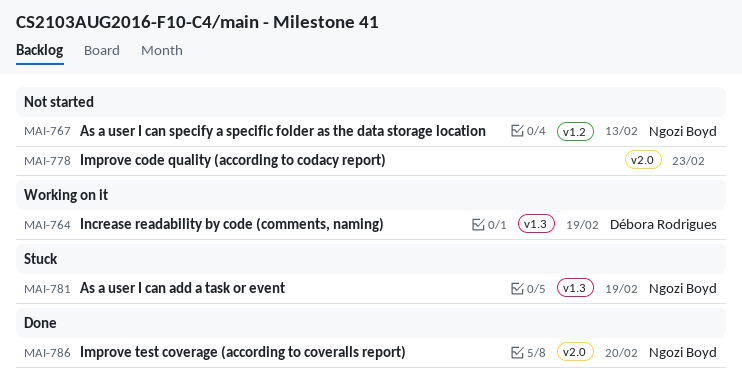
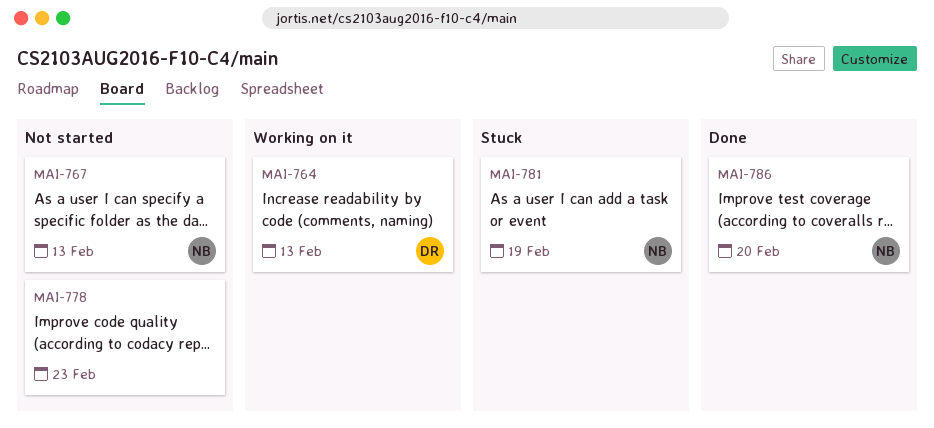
MAI-764, due: Feb 19 -> Feb 13

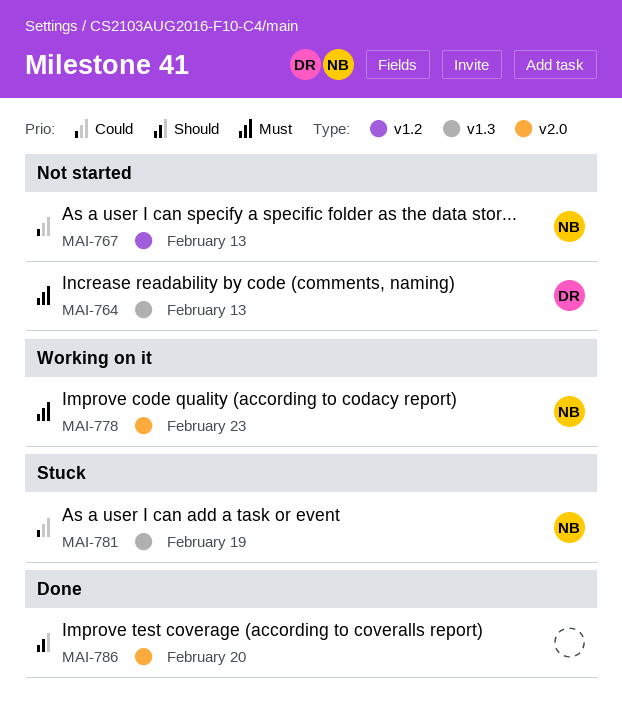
MAI-764, status: Working on it -> Not started
MAI-778, status: Not started -> Working on it
MAI-778, owner: none -> NB
MAI-786, owner: NB -> none

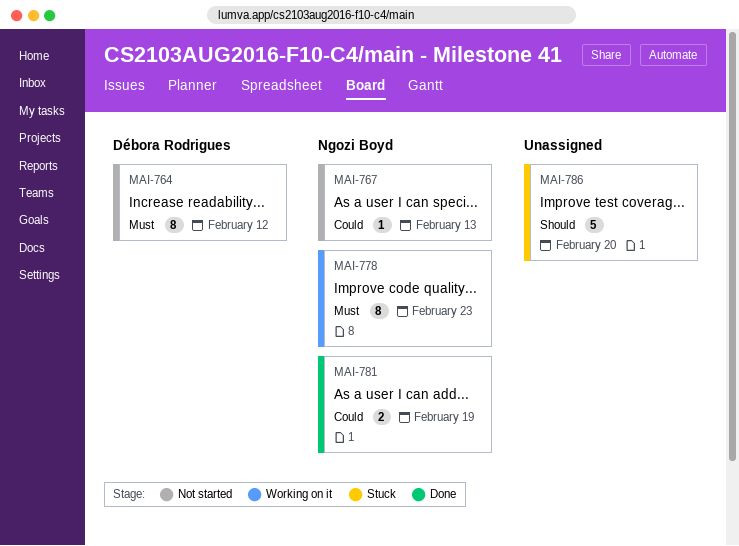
MAI-764, due: Feb 13 -> Feb 12
MAI-781, status: Stuck -> Done
MAI-786, status: Done -> Stuck

